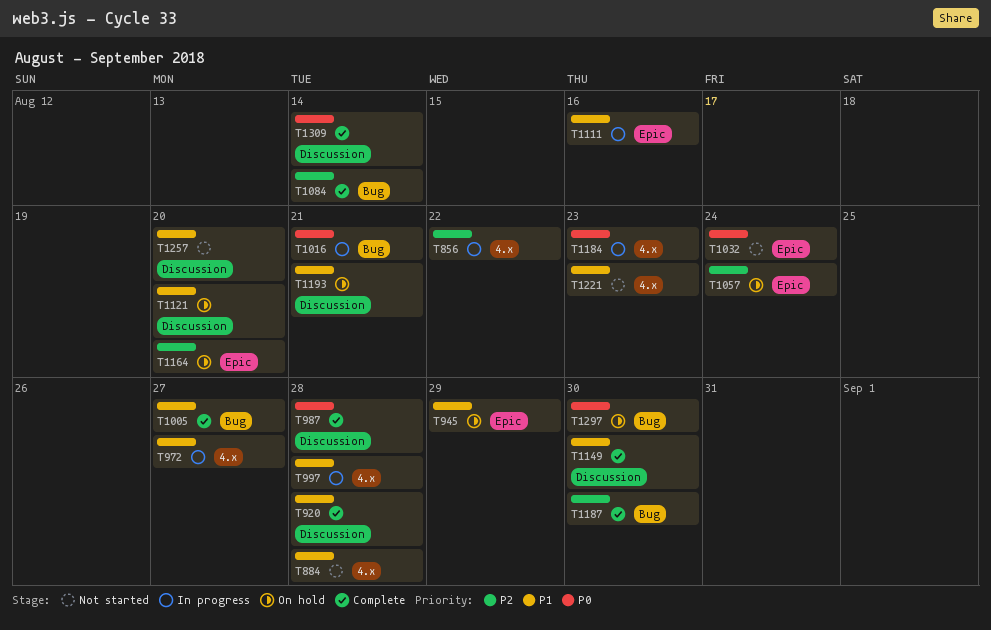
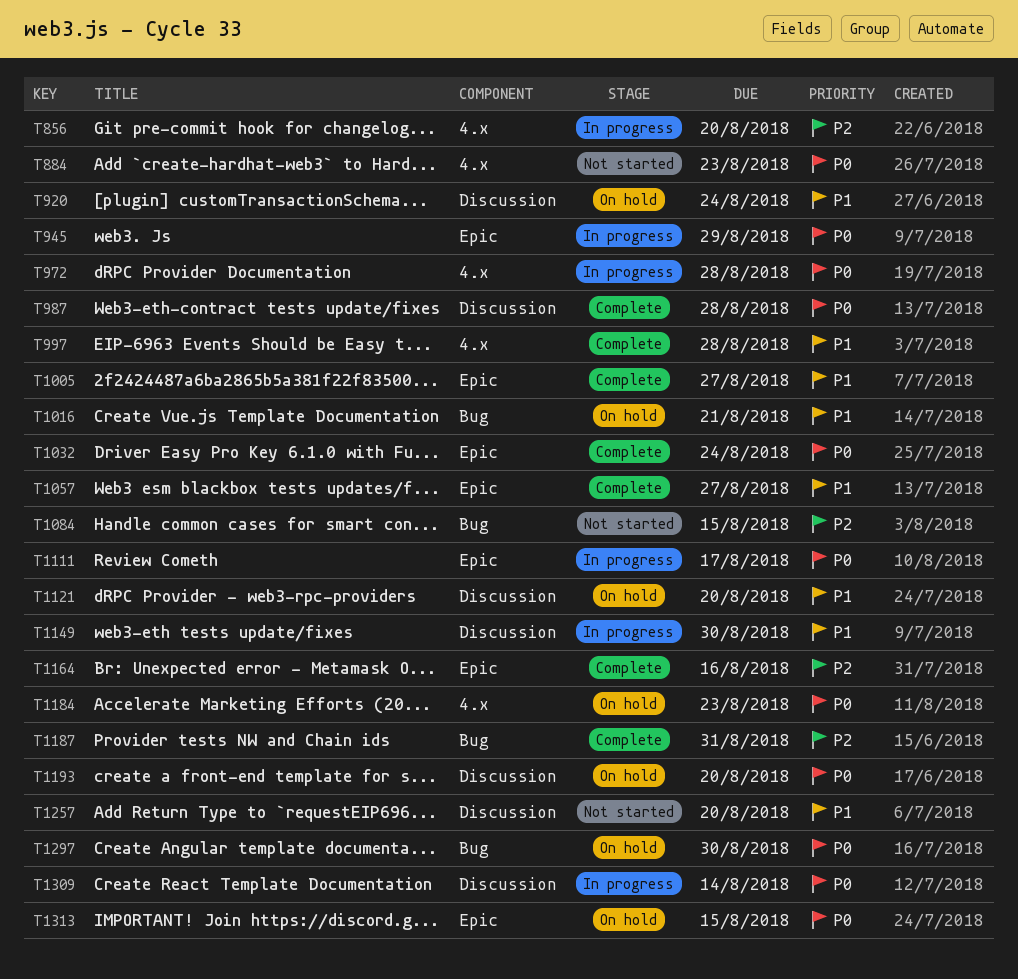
T856, due: Aug 22 -> Aug 20
T884, priority: P1 -> P0
T884, due: Aug 28 -> Aug 23
T920, status: Complete -> On hold
T920, due: Aug 28 -> Aug 24
T945, status: On hold -> In progress
T945, priority: P1 -> P0
T972, priority: P1 -> P0
T972, due: Aug 27 -> Aug 28
T997, status: In progress -> Complete
T1005, label: Bug -> Epic
T1016, status: In progress -> On hold
T1016, priority: P0 -> P1
T1032, status: Not started -> Complete
T1057, status: On hold -> Complete
T1057, priority: P2 -> P1
T1057, due: Aug 24 -> Aug 27
T1084, status: Complete -> Not started
T1084, due: Aug 14 -> Aug 15
T1111, priority: P1 -> P0
T1111, due: Aug 16 -> Aug 17
T1149, status: Complete -> In progress
T1164, status: On hold -> Complete
T1164, due: Aug 20 -> Aug 16
T1184, status: In progress -> On hold
T1187, due: Aug 30 -> Aug 31
T1193, priority: P1 -> P0
T1193, due: Aug 21 -> Aug 20
T1221: present -> none
T1309, status: Complete -> In progress
T1313: none -> present

